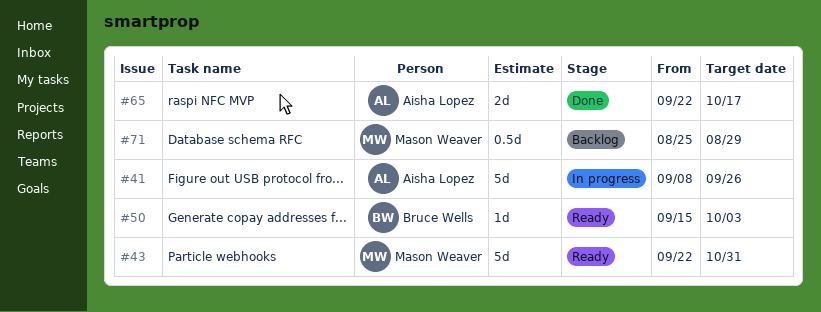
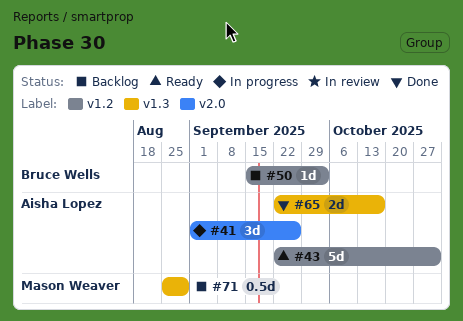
#41, estimate: 5d -> 3d
#41, start: Sep 8 -> Sep 1
#43, owner: Mason Weaver -> Aisha Lopez
#50, status: Ready -> Backlog

